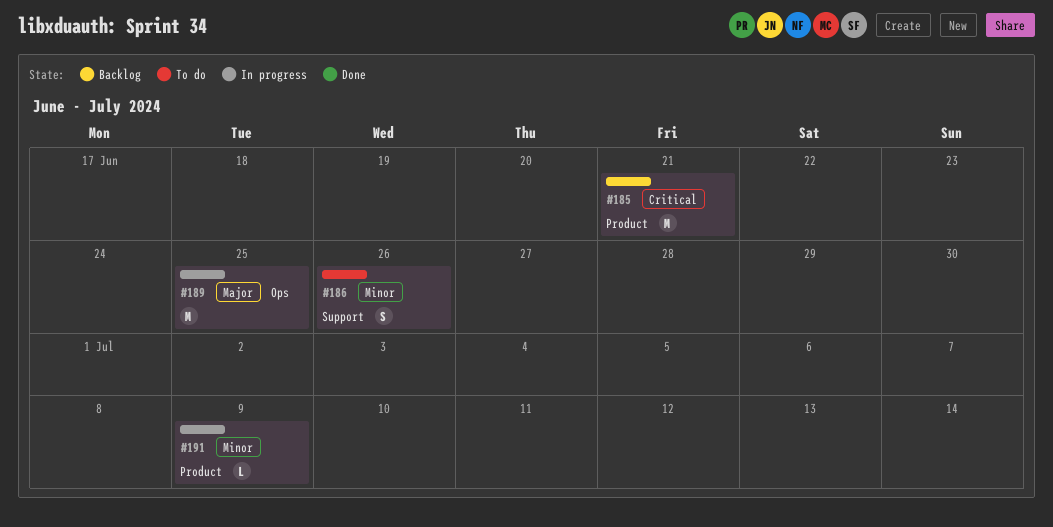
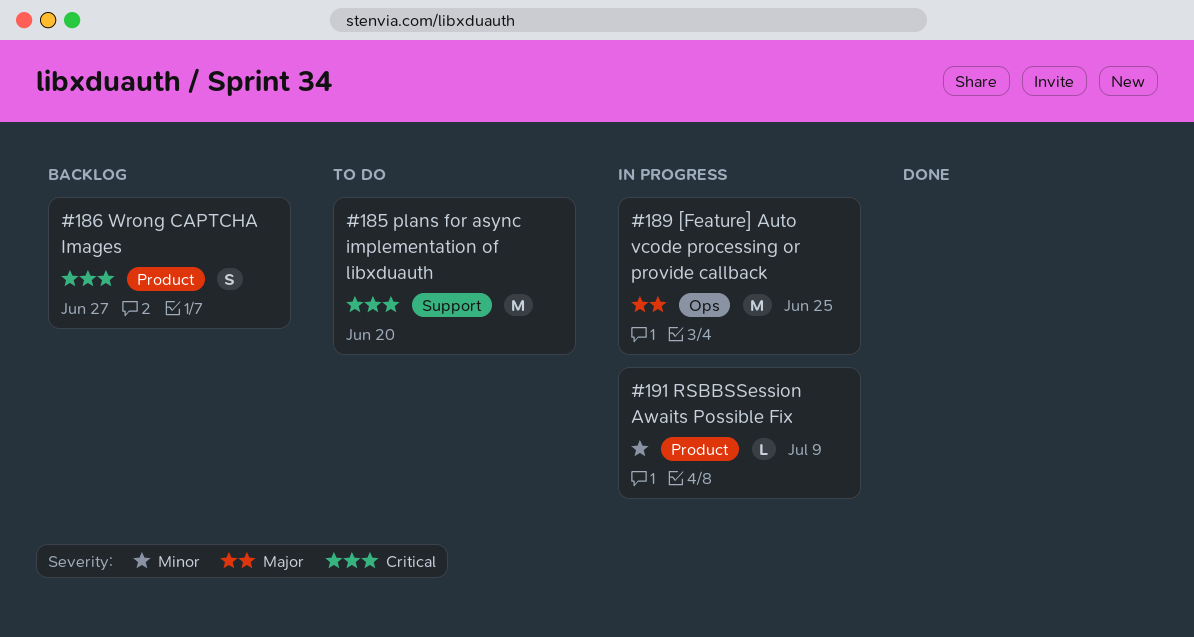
#185, status: Backlog -> To do
#185, label: Product -> Support
#185, due: Jun 21 -> Jun 20
#186, status: To do -> Backlog
#186, priority: Minor -> Critical
#186, label: Support -> Product
#186, due: Jun 26 -> Jun 27

